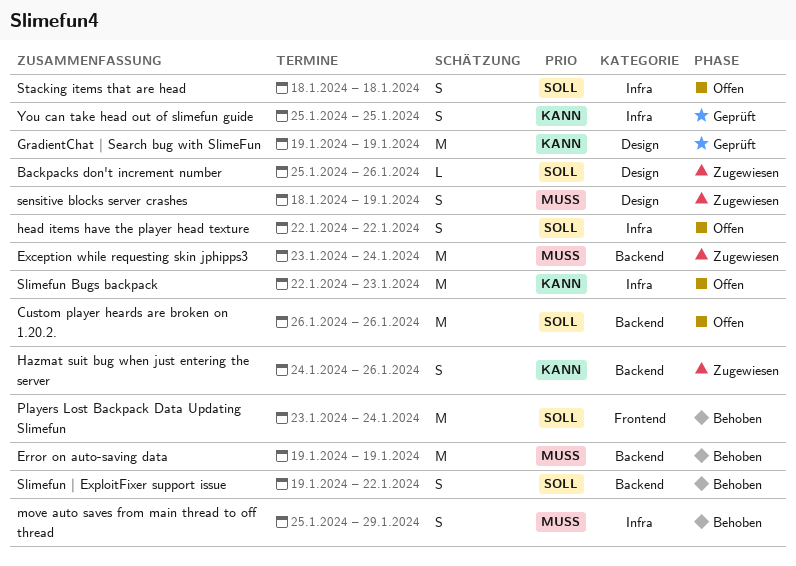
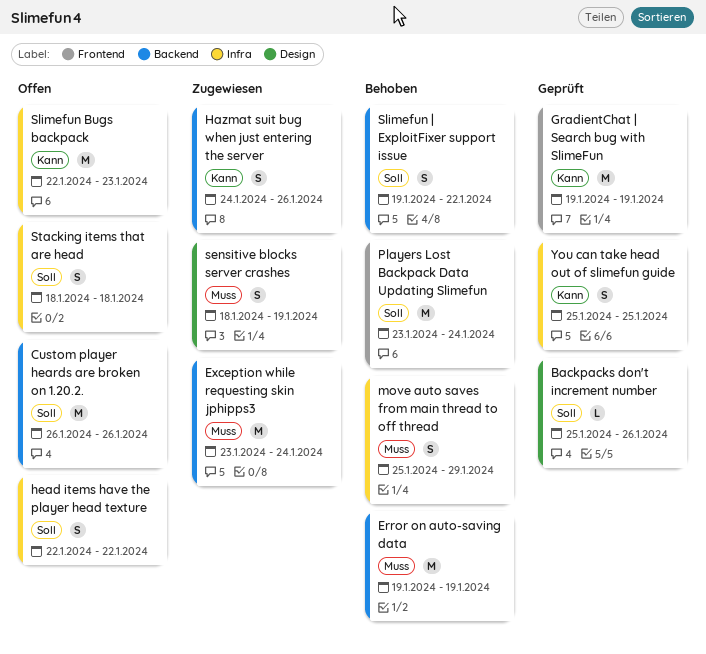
Backpacks don't increment number, status: Zugewiesen -> Geprüft
GradientChat | Search bug with SlimeFun, label: Design -> Frontend

